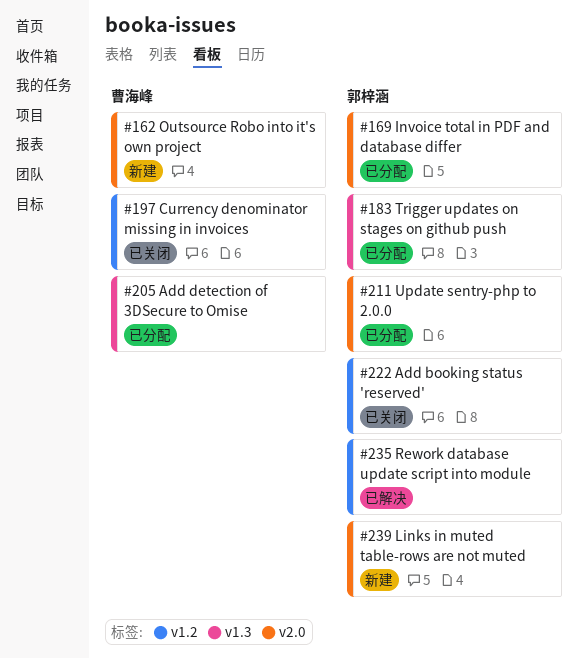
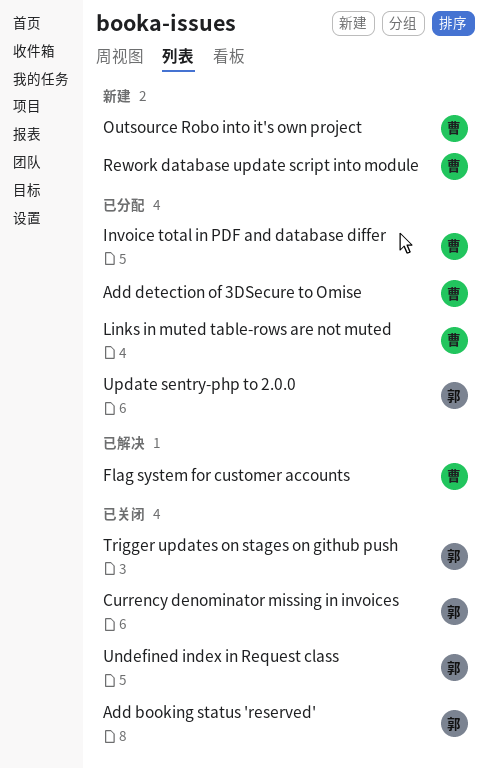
Currency denominator missing in invoices, owner: 曹海峰 -> 郭梓涵
Flag system for customer accounts: none -> present
Invoice total in PDF and database differ, owner: 郭梓涵 -> 曹海峰
Links in muted table-rows are not muted, status: 新建 -> 已分配
Links in muted table-rows are not muted, owner: 郭梓涵 -> 曹海峰
Rework database update script into module, status: 已解决 -> 新建
Rework database update script into module, owner: 郭梓涵 -> 曹海峰
Trigger updates on stages on github push, status: 已分配 -> 已关闭
Undefined index in Request class: none -> present

